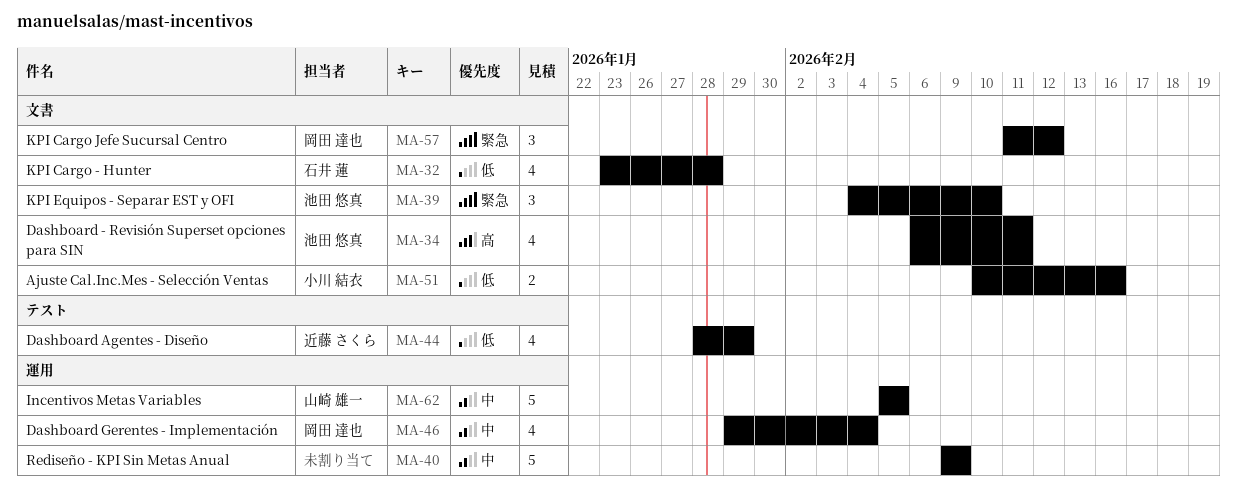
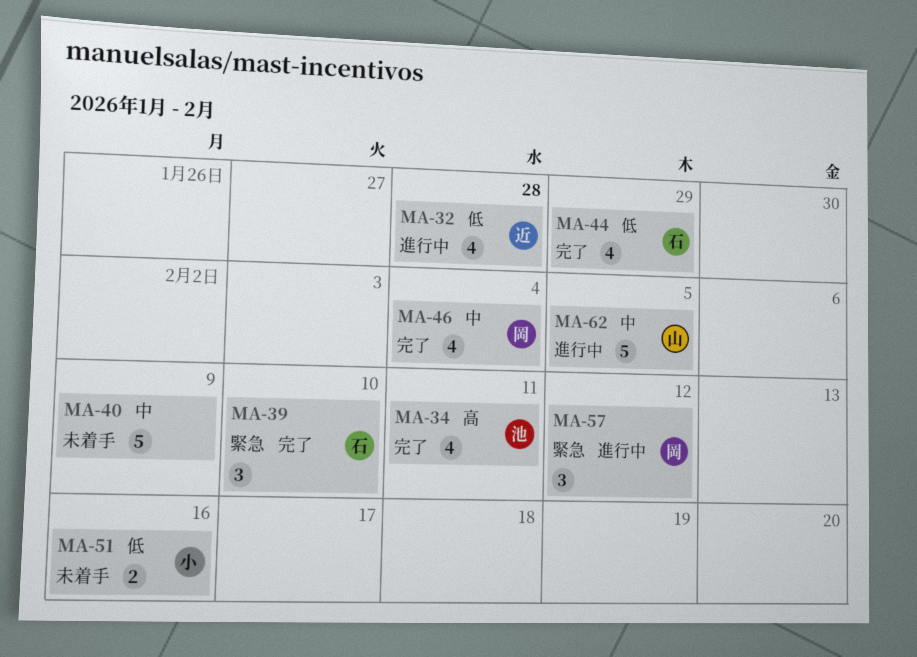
MA-32, owner: 石井 蓮 -> 近藤 さくら
MA-39, owner: 池田 悠真 -> 石井 蓮
MA-44, owner: 近藤 さくら -> 石井 蓮

